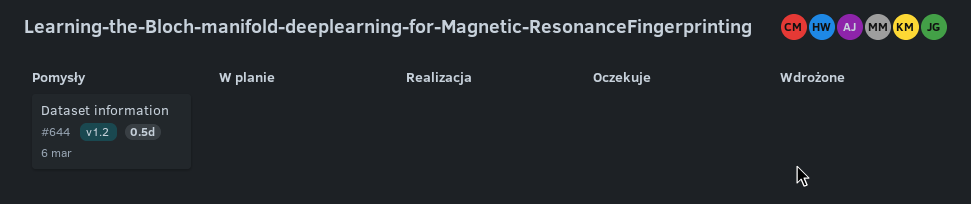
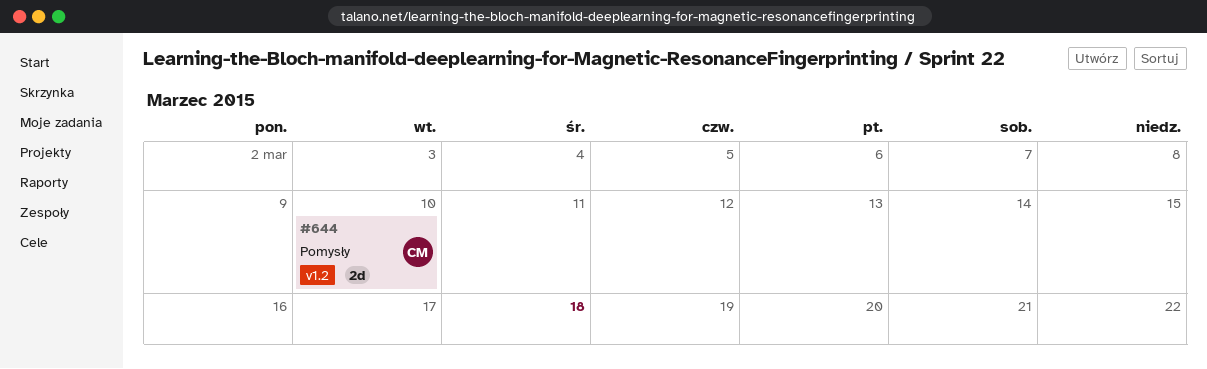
#644, estimate: 0.5d -> 2d
#644, due: Mar 6 -> Mar 10

